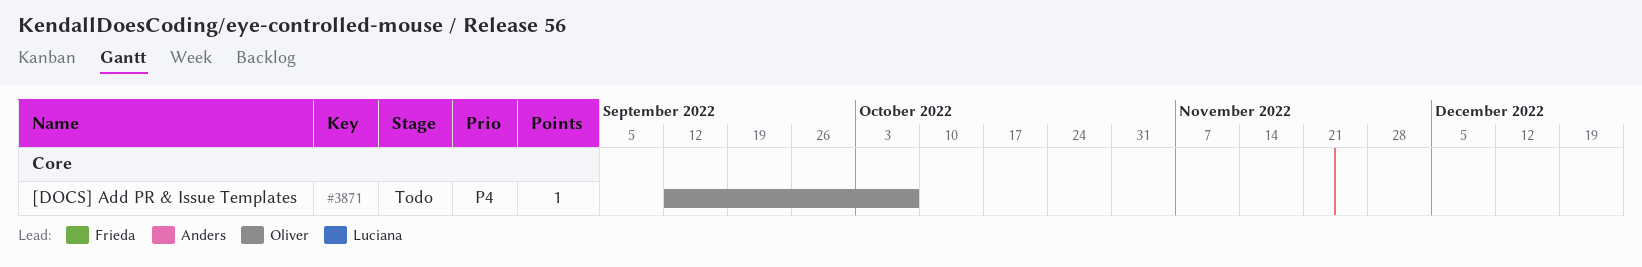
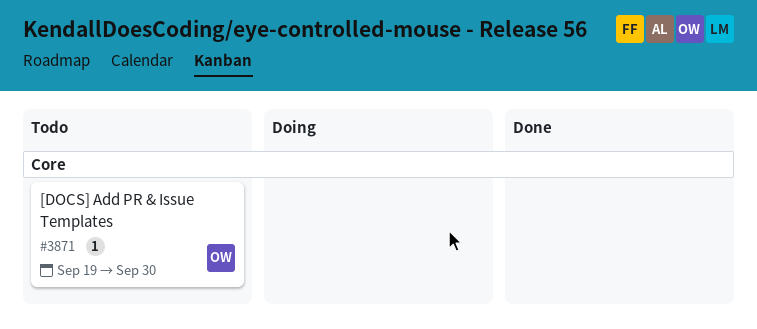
#3871, start: Sep 12 -> Sep 19
#3871, due: Oct 7 -> Sep 30

